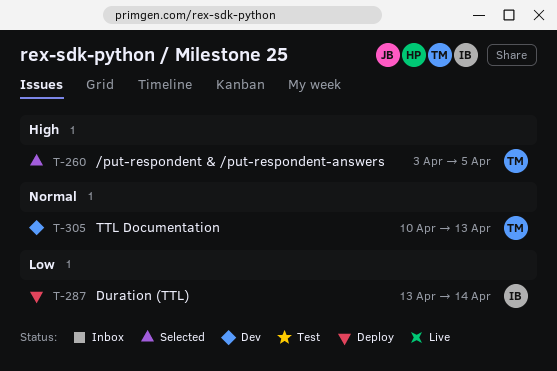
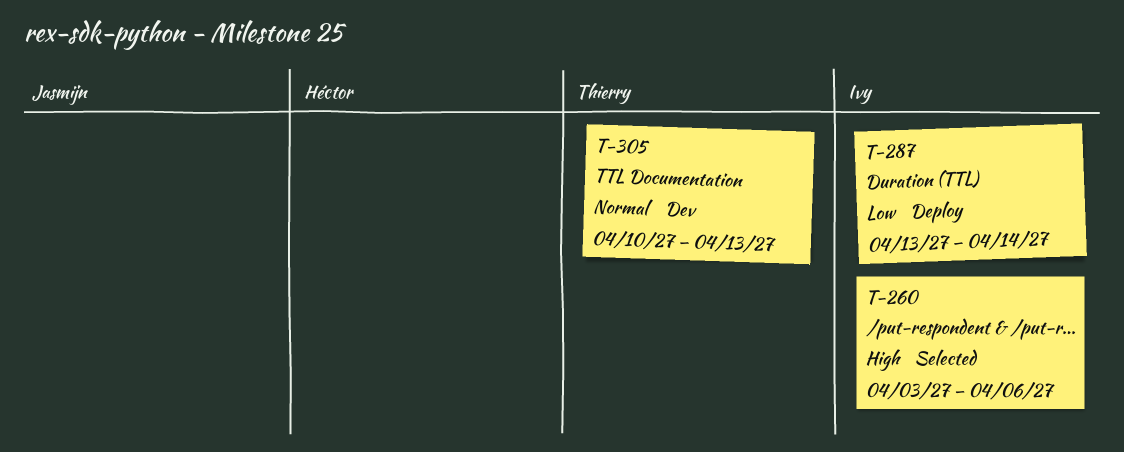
T-260, owner: Thierry -> Ivy
T-260, due: Apr 5 -> Apr 6

